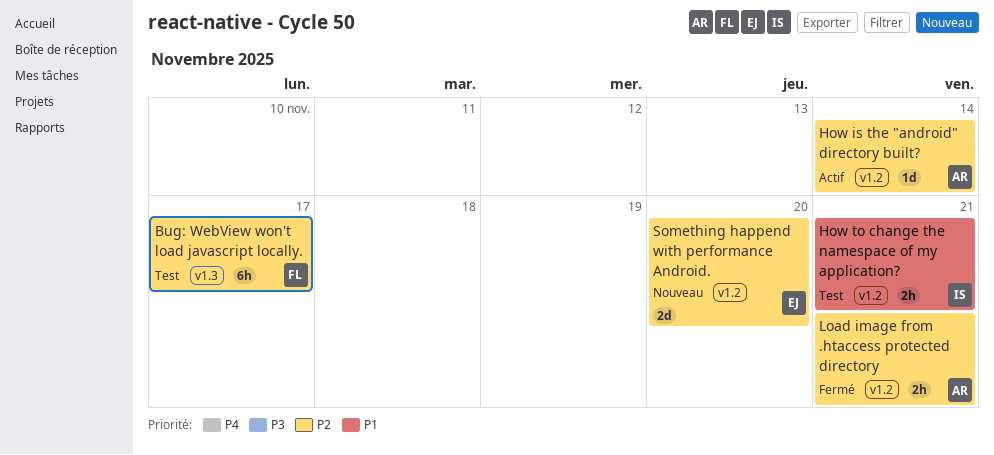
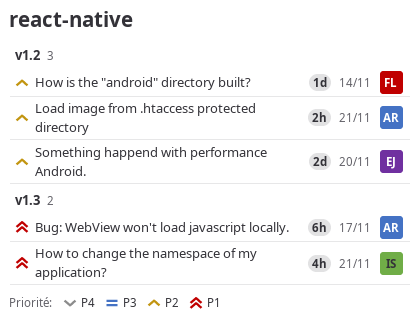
Bug: WebView won't load javascript locally., owner: FL -> AR
Bug: WebView won't load javascript locally., priority: P2 -> P1
How is the "android" directory built?, owner: AR -> FL
How to change the namespace of my application?, label: v1.2 -> v1.3
How to change the namespace of my application?, estimate: 2h -> 4h

